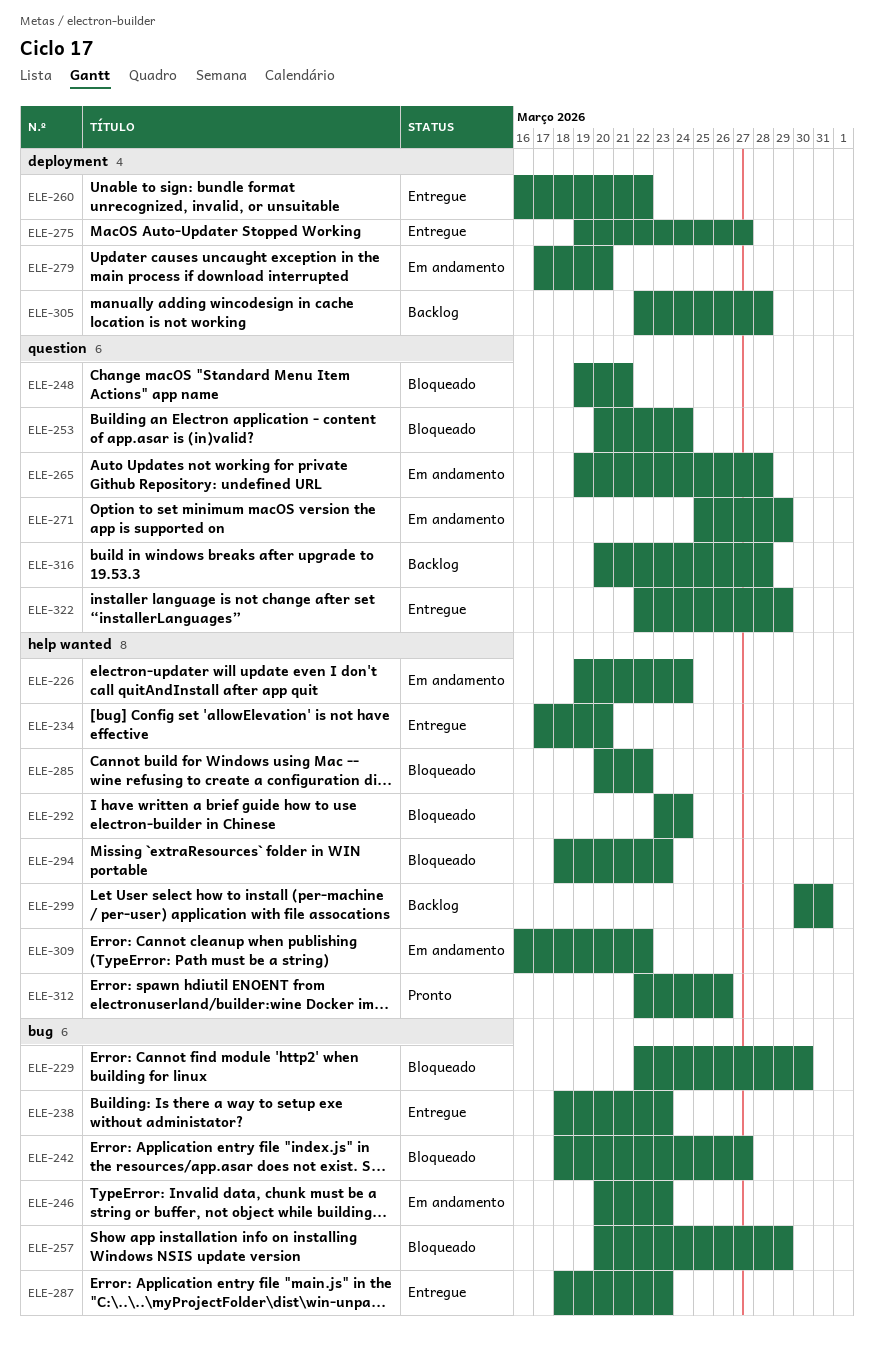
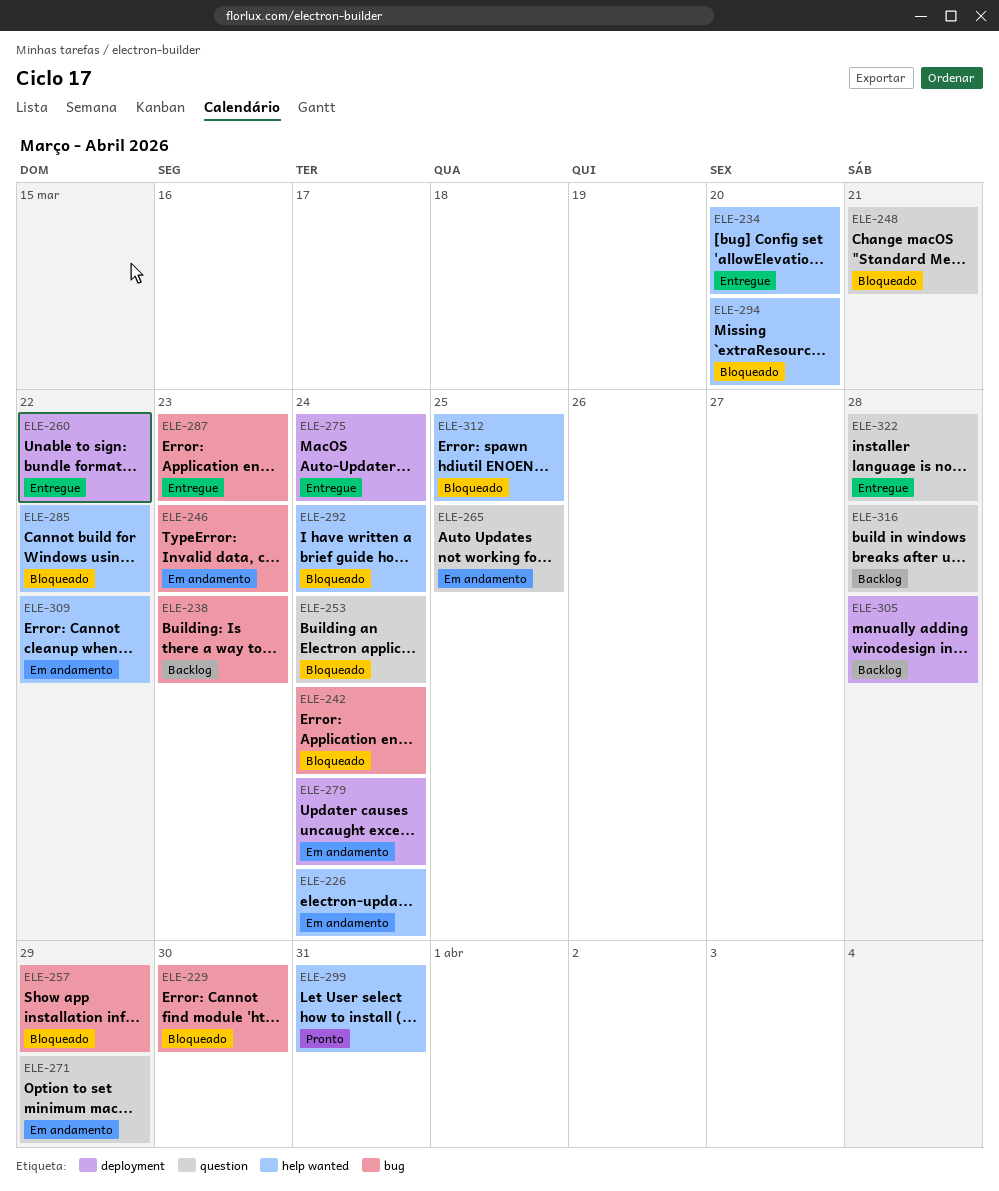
ELE-238, status: Entregue -> Backlog
ELE-242, due: Mar 27 -> Mar 24
ELE-265, due: Mar 28 -> Mar 25
ELE-275, due: Mar 27 -> Mar 24
ELE-279, due: Mar 20 -> Mar 24
ELE-294, due: Mar 23 -> Mar 20
ELE-299, status: Backlog -> Pronto
ELE-312, status: Pronto -> Bloqueado
ELE-312, due: Mar 26 -> Mar 25
ELE-322, due: Mar 29 -> Mar 28

